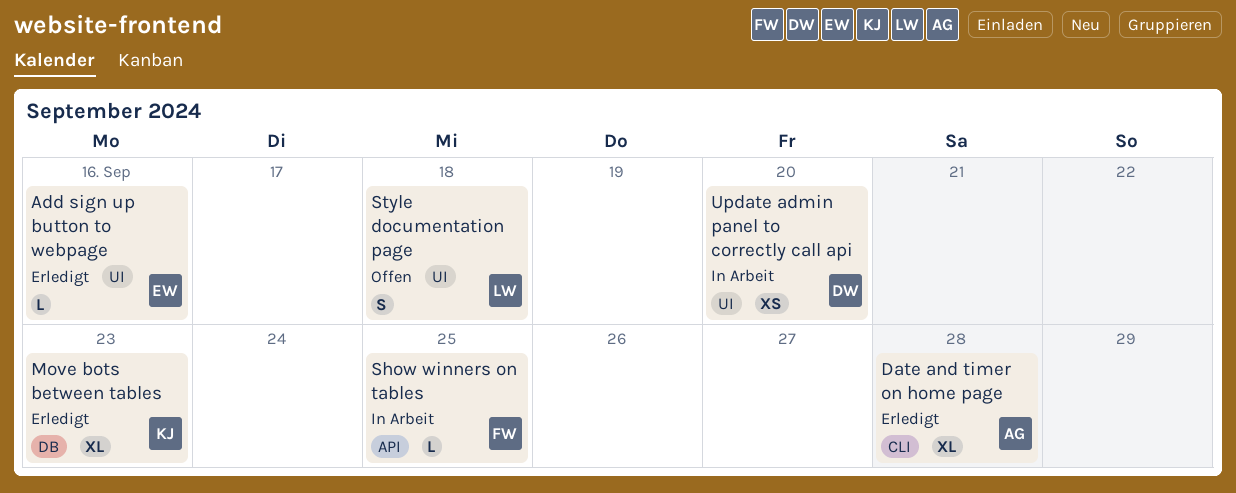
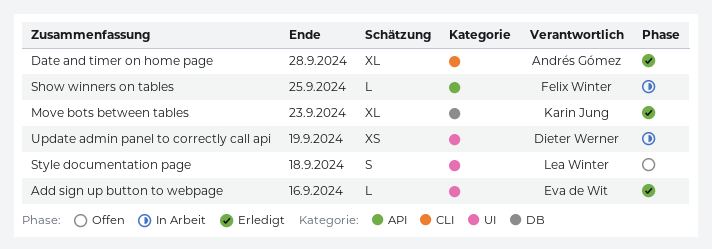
Update admin panel to correctly call api, due: Sep 20 -> Sep 19

